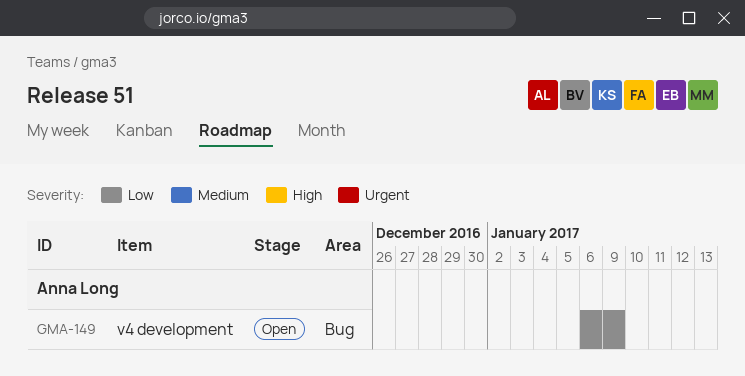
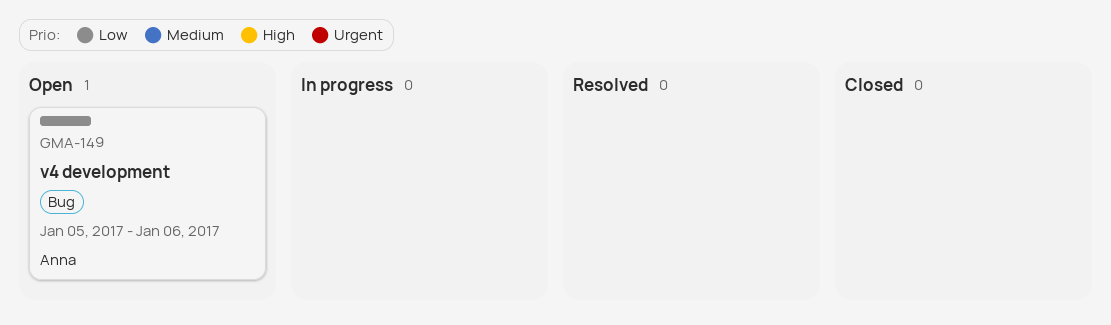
GMA-149, start: Jan 6 -> Jan 5
GMA-149, due: Jan 9 -> Jan 6

